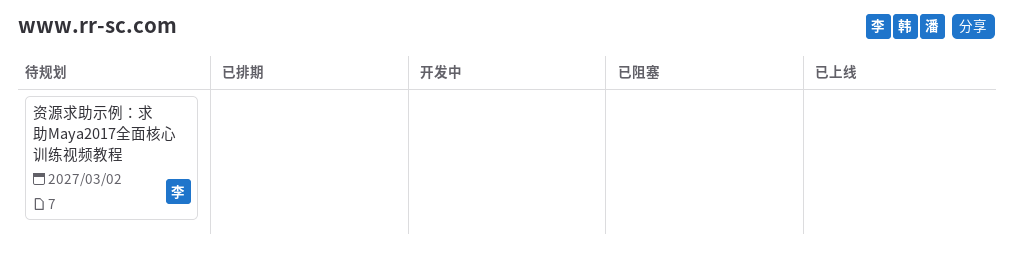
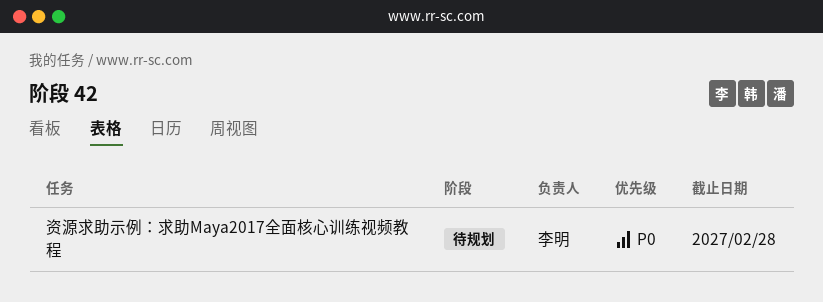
资源求助示例：求助Maya2017全面核心训练视频教程, due: Mar 2 -> Feb 28

